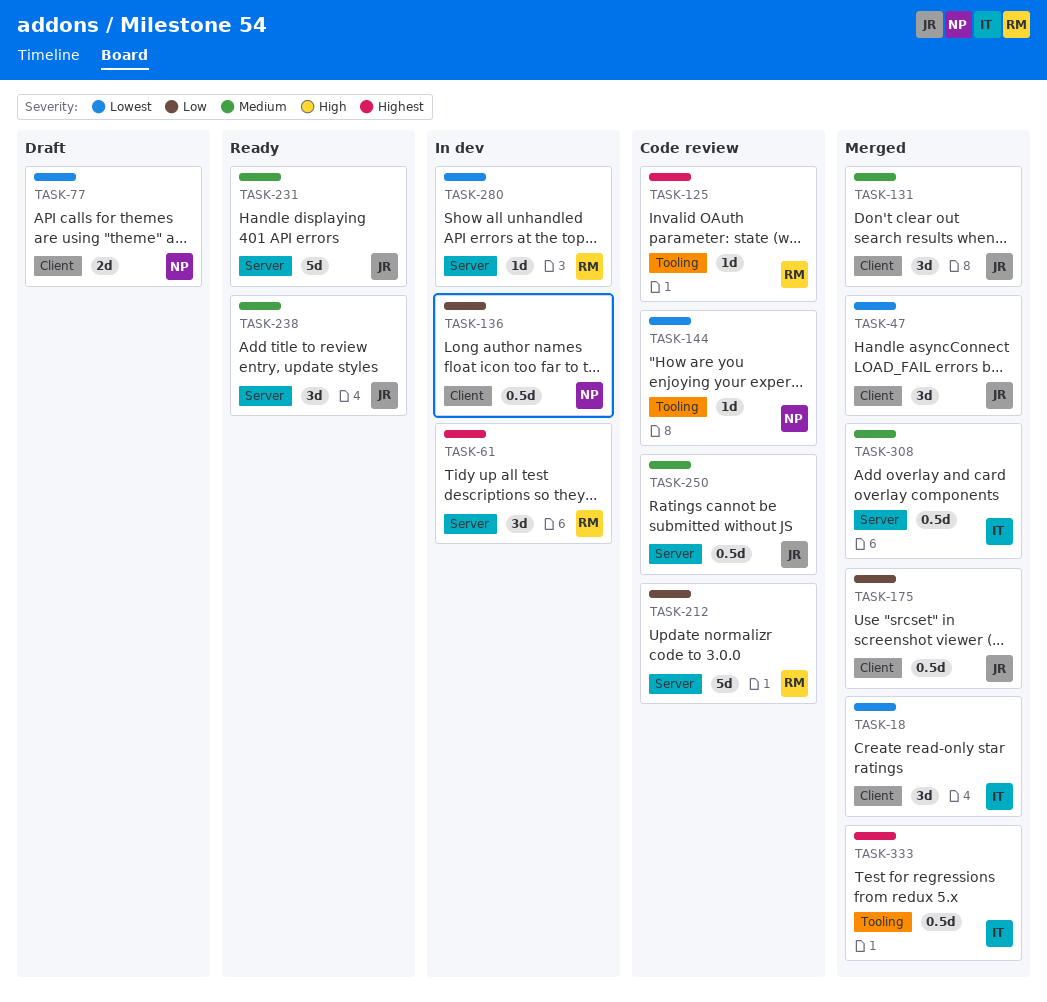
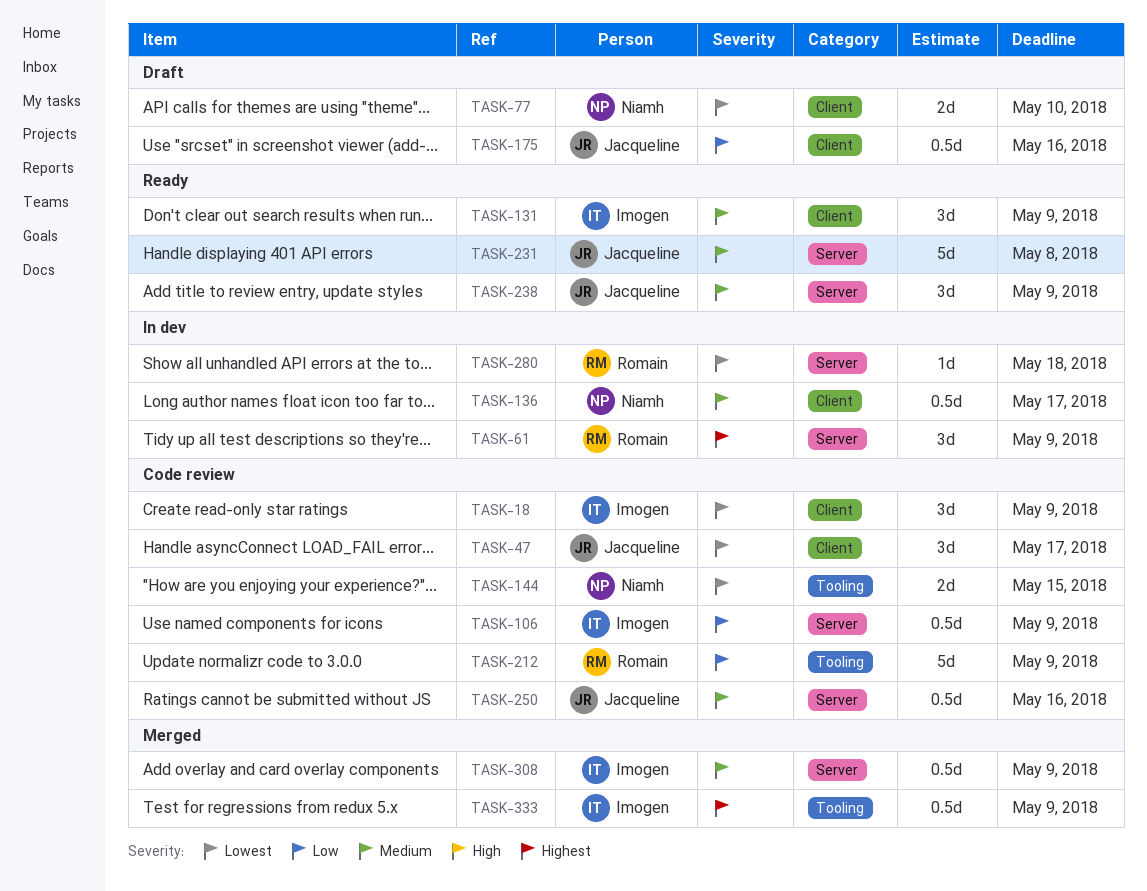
TASK-18, status: Merged -> Code review
TASK-47, status: Merged -> Code review
TASK-106: none -> present
TASK-125: present -> none
TASK-131, status: Merged -> Ready
TASK-131, owner: Jacqueline -> Imogen
TASK-136, priority: Low -> Medium
TASK-144, estimate: 1d -> 2d
TASK-175, status: Merged -> Draft
TASK-212, label: Server -> Tooling

